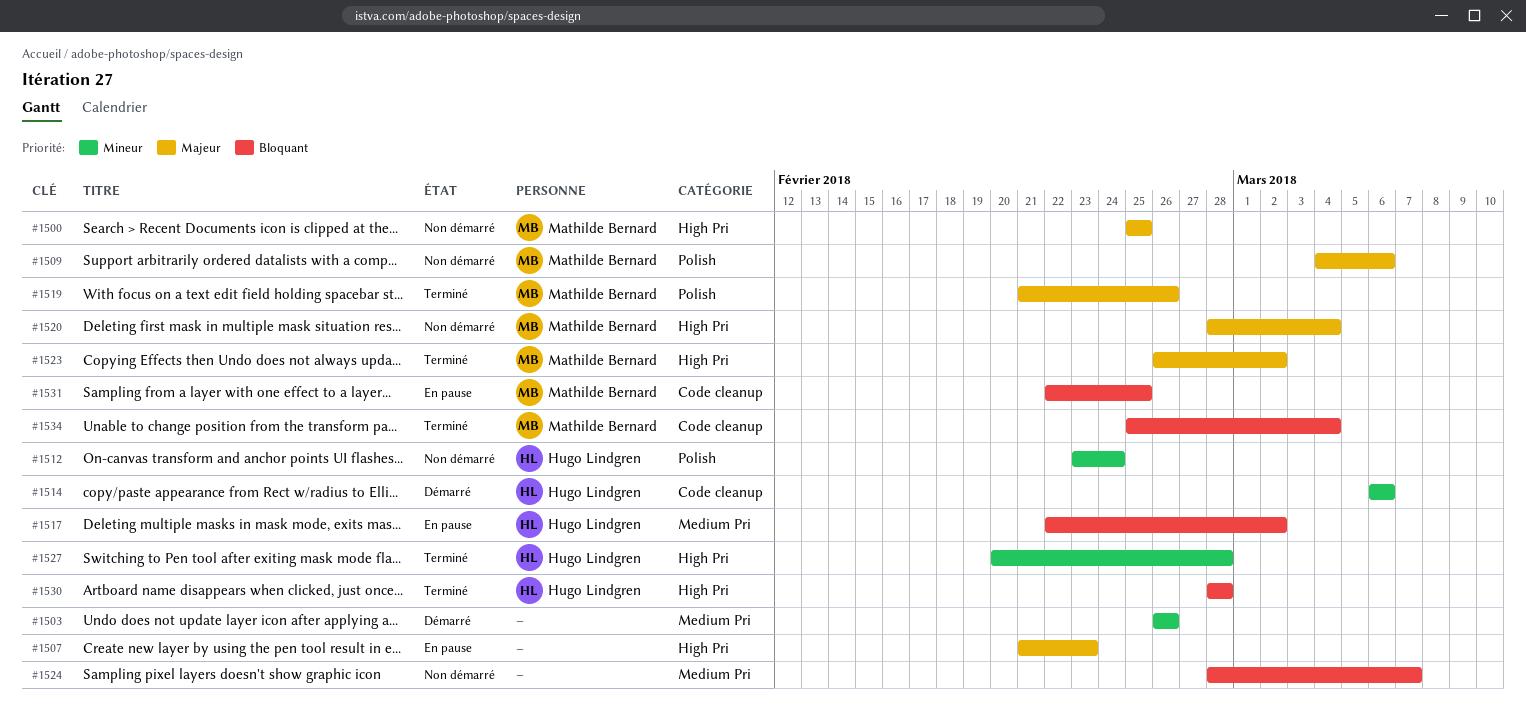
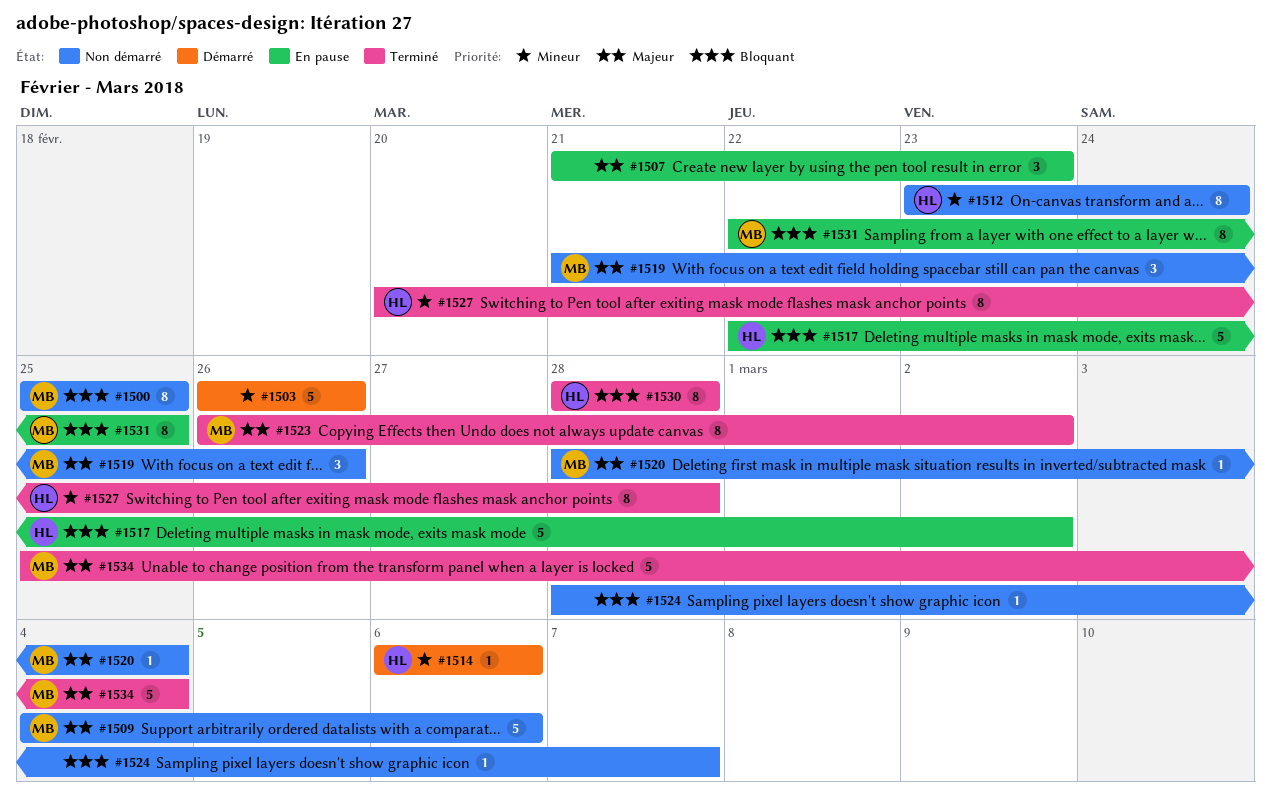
#1500, priority: Majeur -> Bloquant
#1519, status: Terminé -> Non démarré
#1534, priority: Bloquant -> Majeur

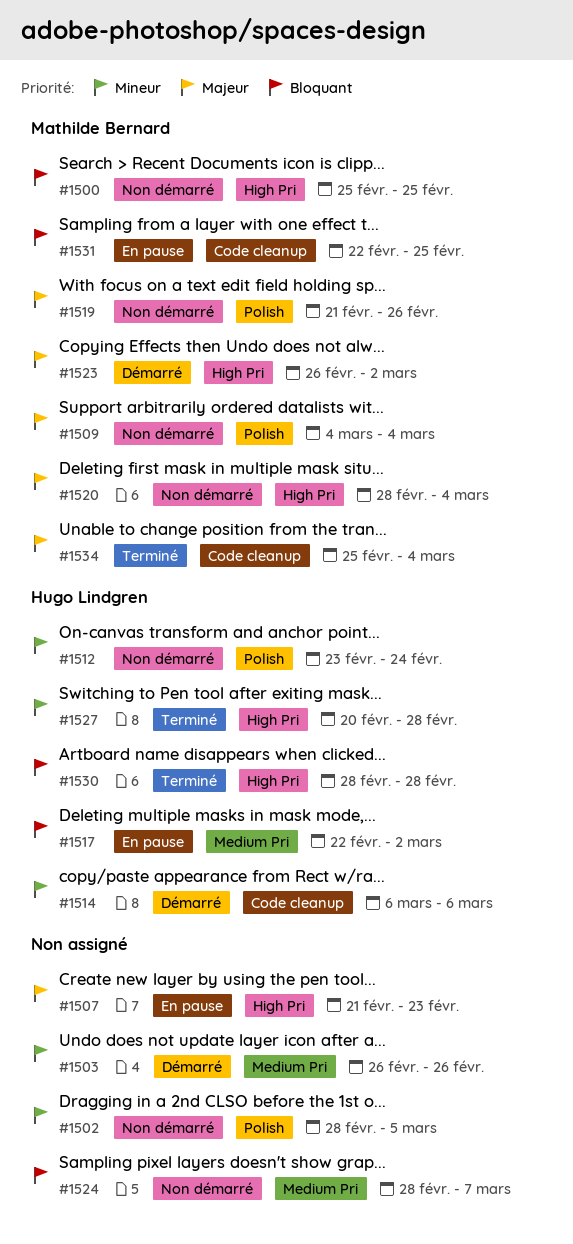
#1502: none -> present
#1509, due: Mar 6 -> Mar 4
#1523, status: Terminé -> Démarré

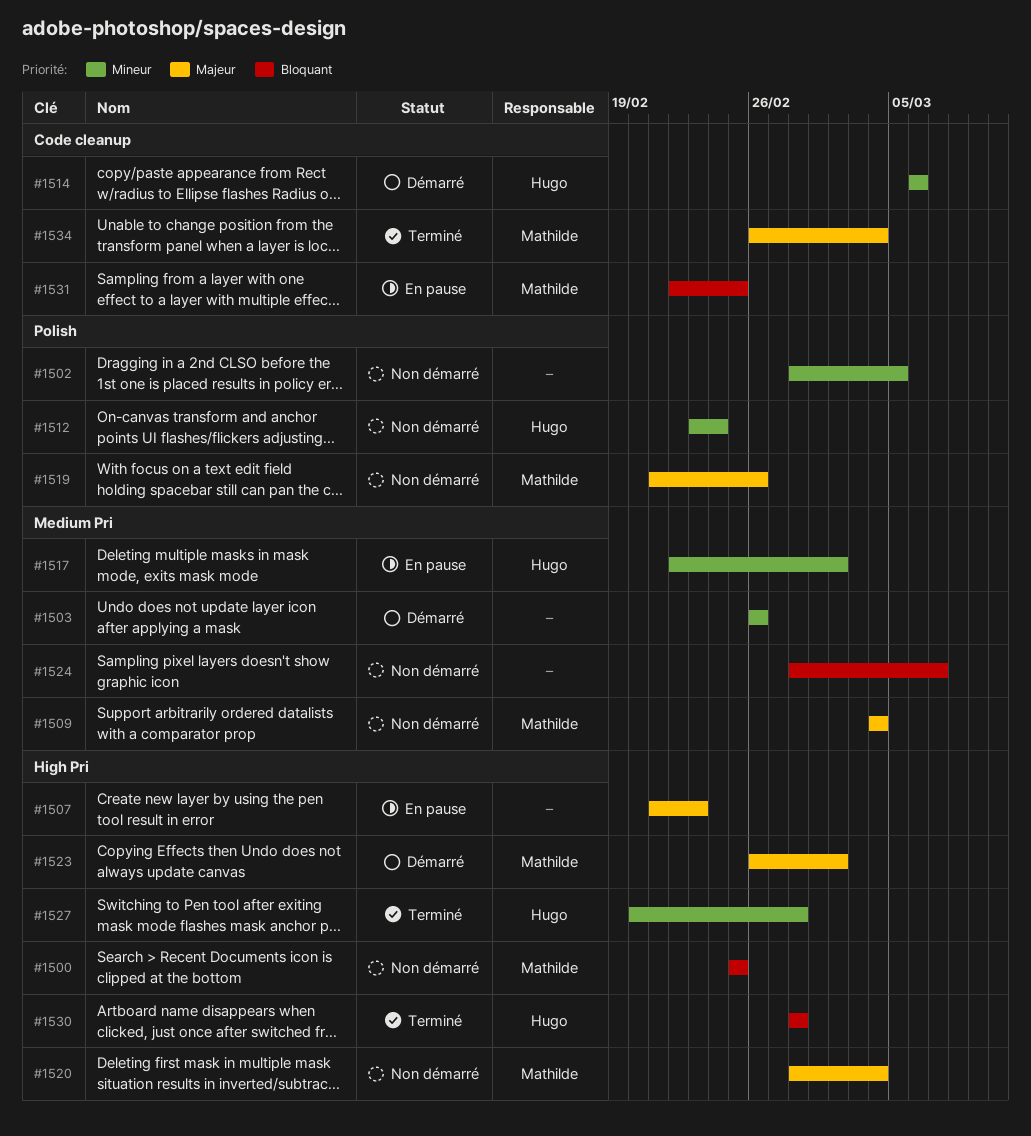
#1509, label: Polish -> Medium Pri
#1517, priority: Bloquant -> Mineur
#1534, start: Feb 25 -> Feb 26

